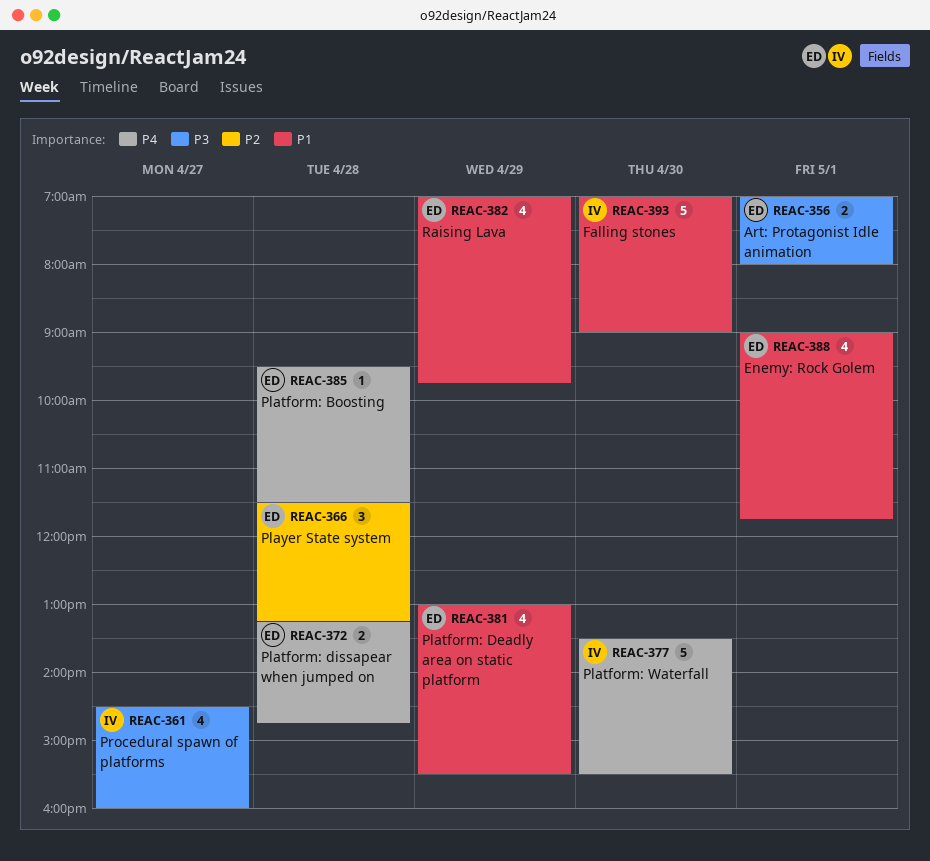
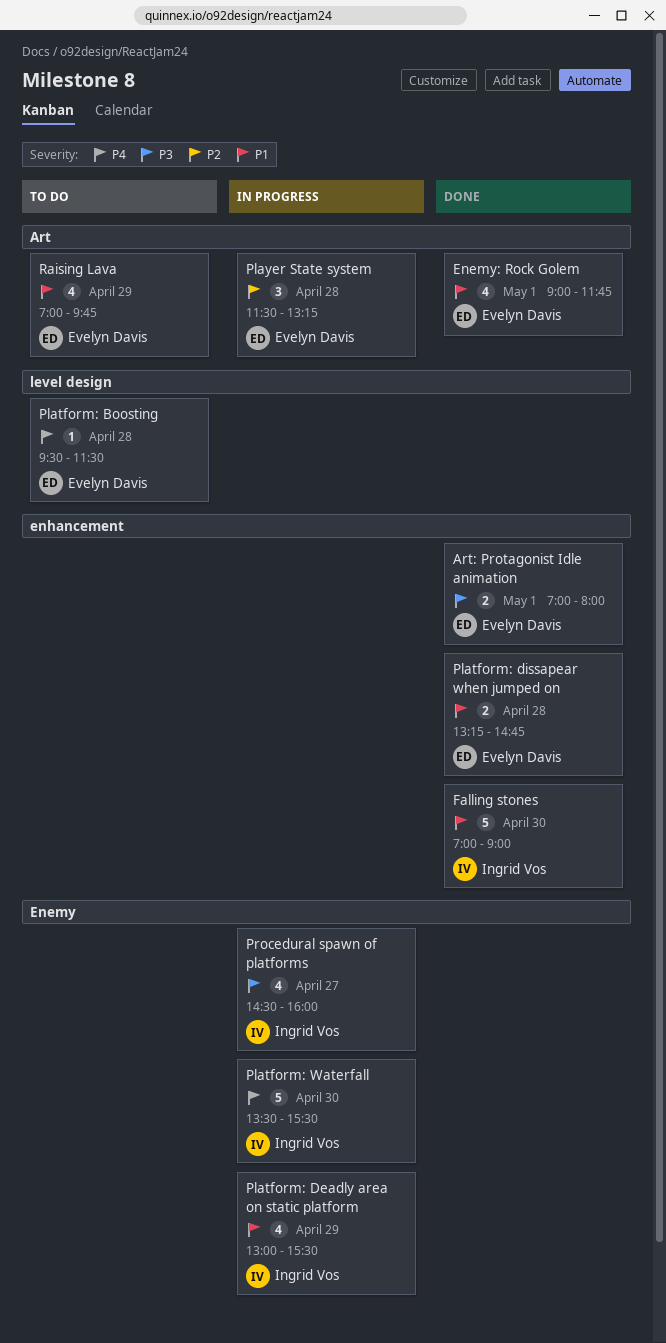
Platform: Deadly area on static platform, owner: Evelyn Davis -> Ingrid Vos
Platform: dissapear when jumped on, priority: P4 -> P1

